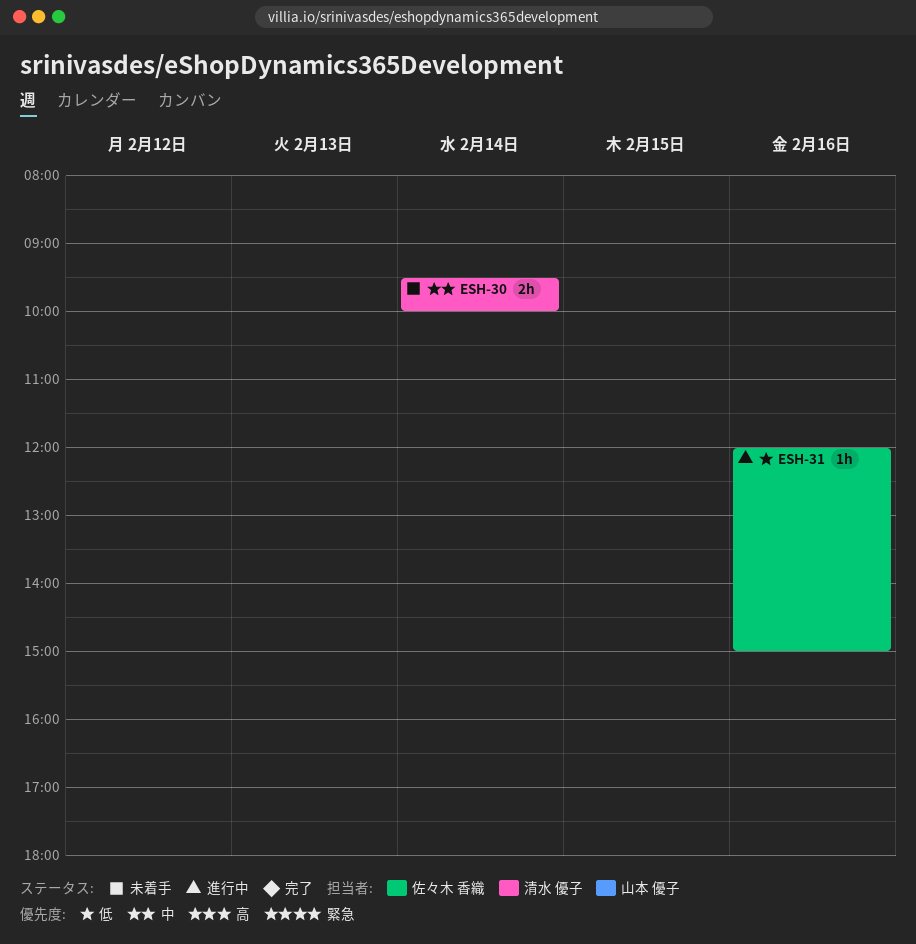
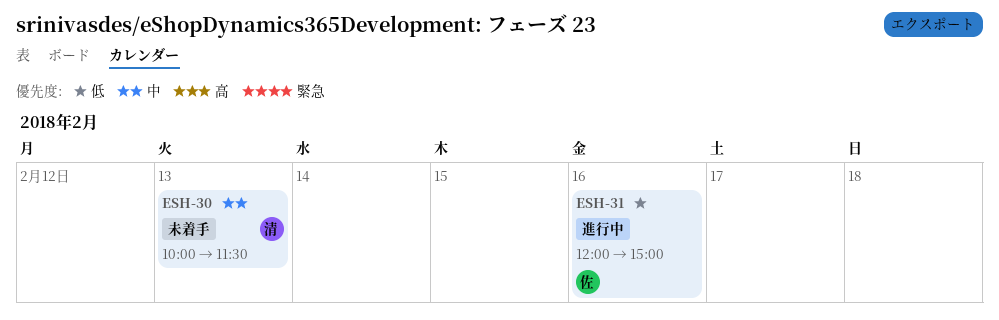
ESH-30, day: Feb 14 -> Feb 13
ESH-30, begins: 09:30 -> 10:00
ESH-30, ends: 10:00 -> 11:30

